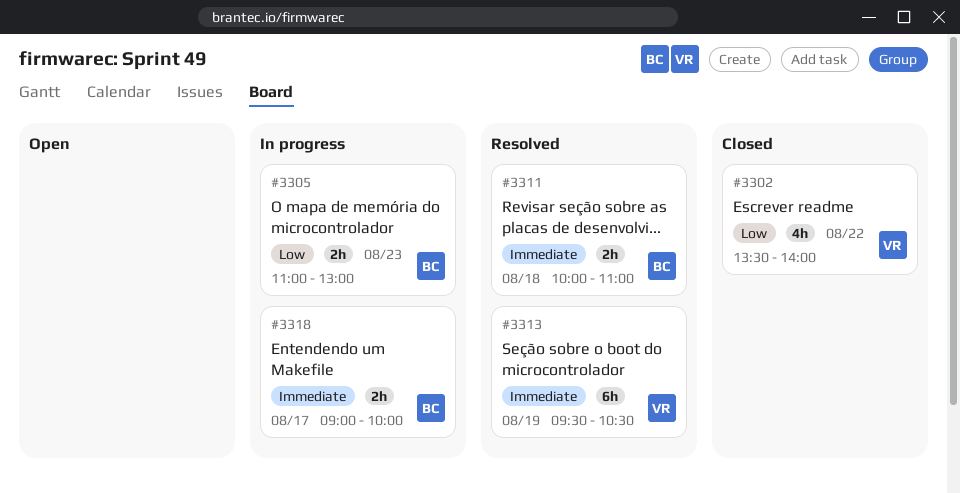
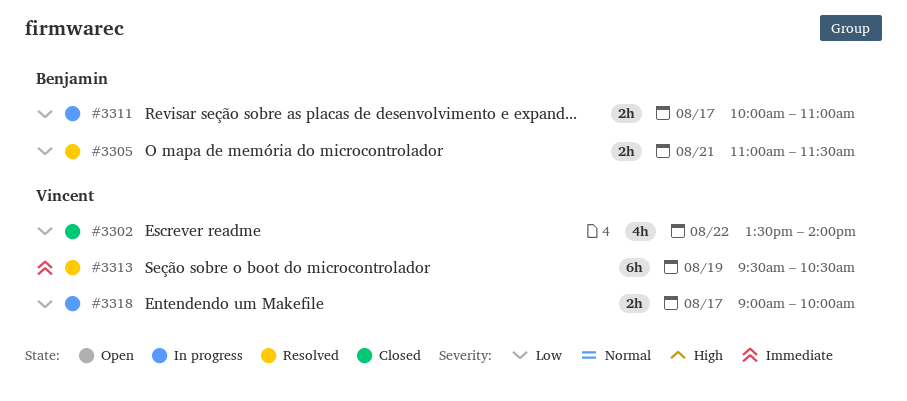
#3305, status: In progress -> Resolved
#3305, day: Aug 23 -> Aug 21
#3305, ends: 13:00 -> 11:30
#3311, status: Resolved -> In progress
#3311, priority: Immediate -> Low
#3311, day: Aug 18 -> Aug 17
#3318, owner: Benjamin -> Vincent
#3318, priority: Immediate -> Low

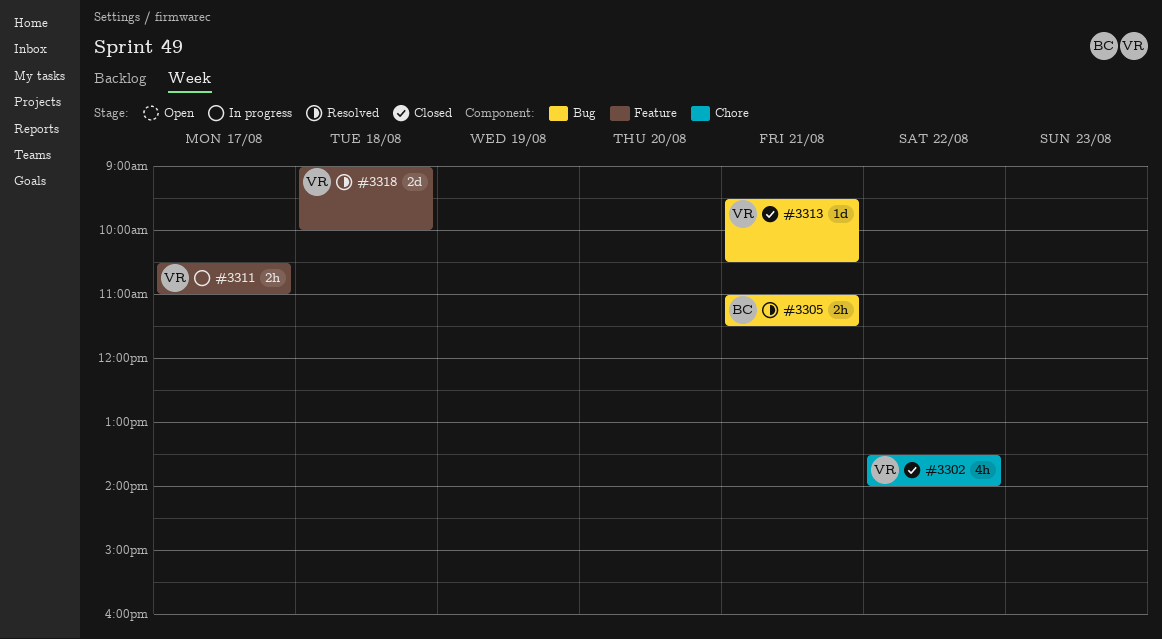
#3311, owner: Benjamin -> Vincent
#3311, begins: 10:00 -> 10:30
#3313, status: Resolved -> Closed
#3313, estimate: 6h -> 1d
#3313, day: Aug 19 -> Aug 21
#3318, status: In progress -> Resolved
#3318, estimate: 2h -> 2d
#3318, day: Aug 17 -> Aug 18

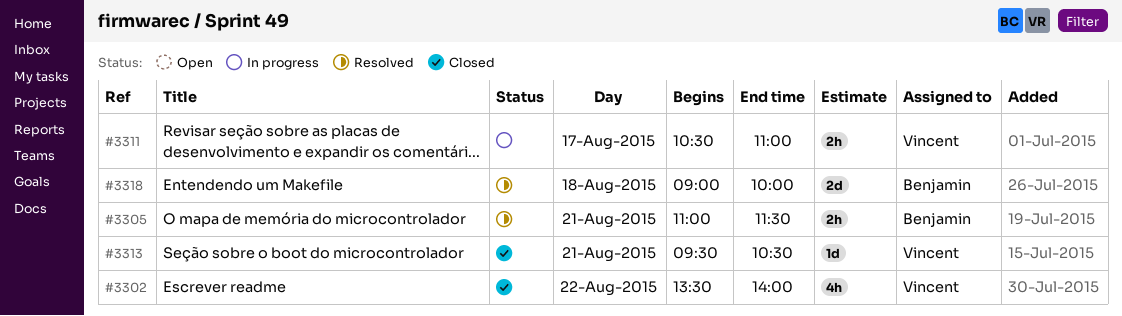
#3318, owner: Vincent -> Benjamin

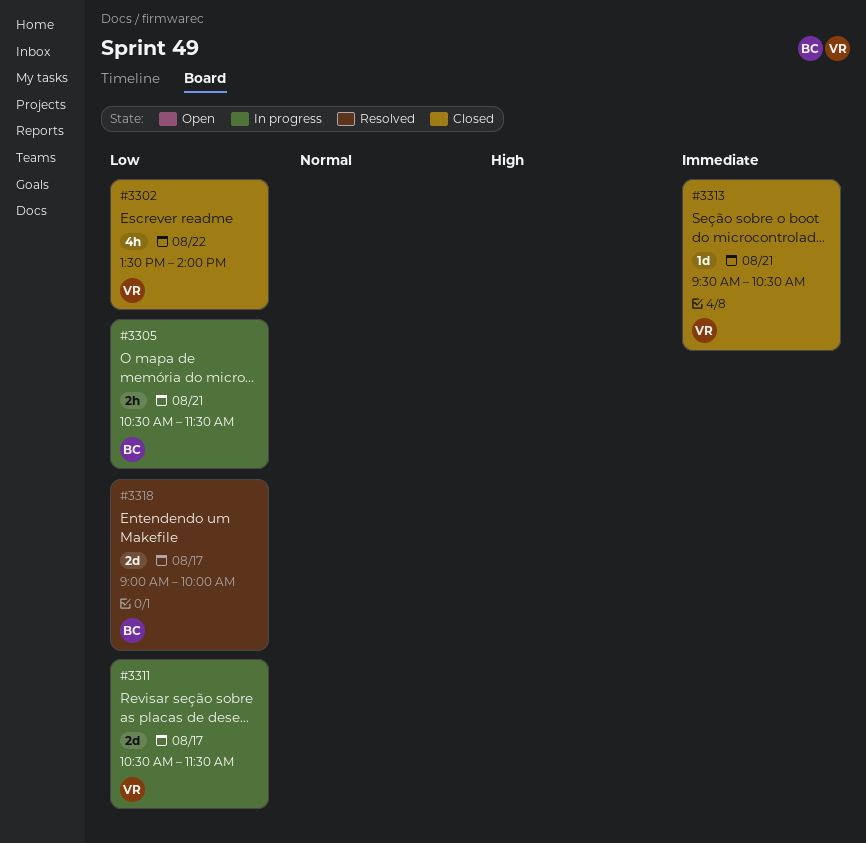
#3305, status: Resolved -> In progress
#3305, begins: 11:00 -> 10:30
#3311, estimate: 2h -> 2d
#3311, ends: 11:00 -> 11:30
#3318, day: Aug 18 -> Aug 17

